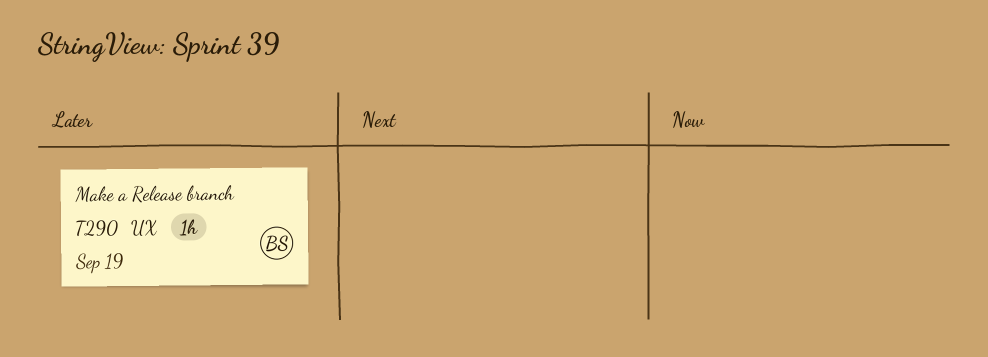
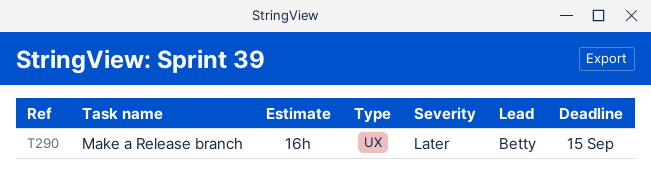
T290, estimate: 1h -> 16h
T290, due: Sep 19 -> Sep 15

